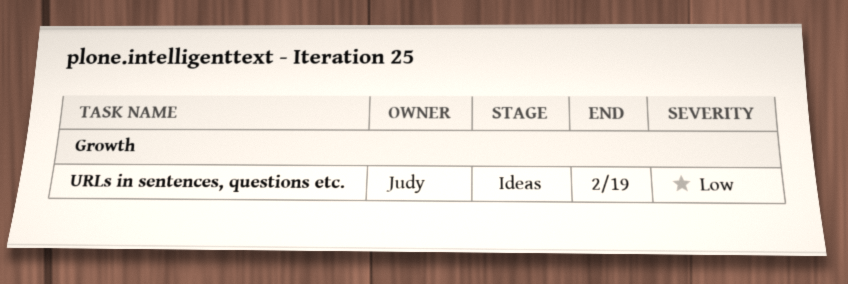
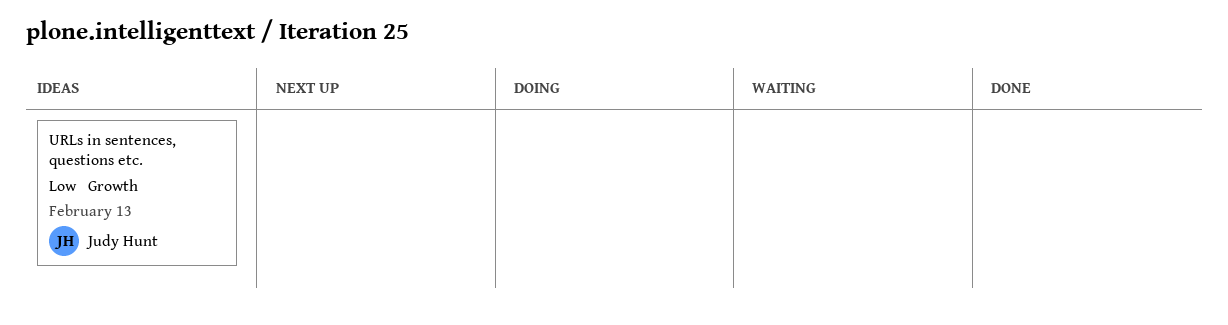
URLs in sentences, questions etc., due: Feb 19 -> Feb 13

